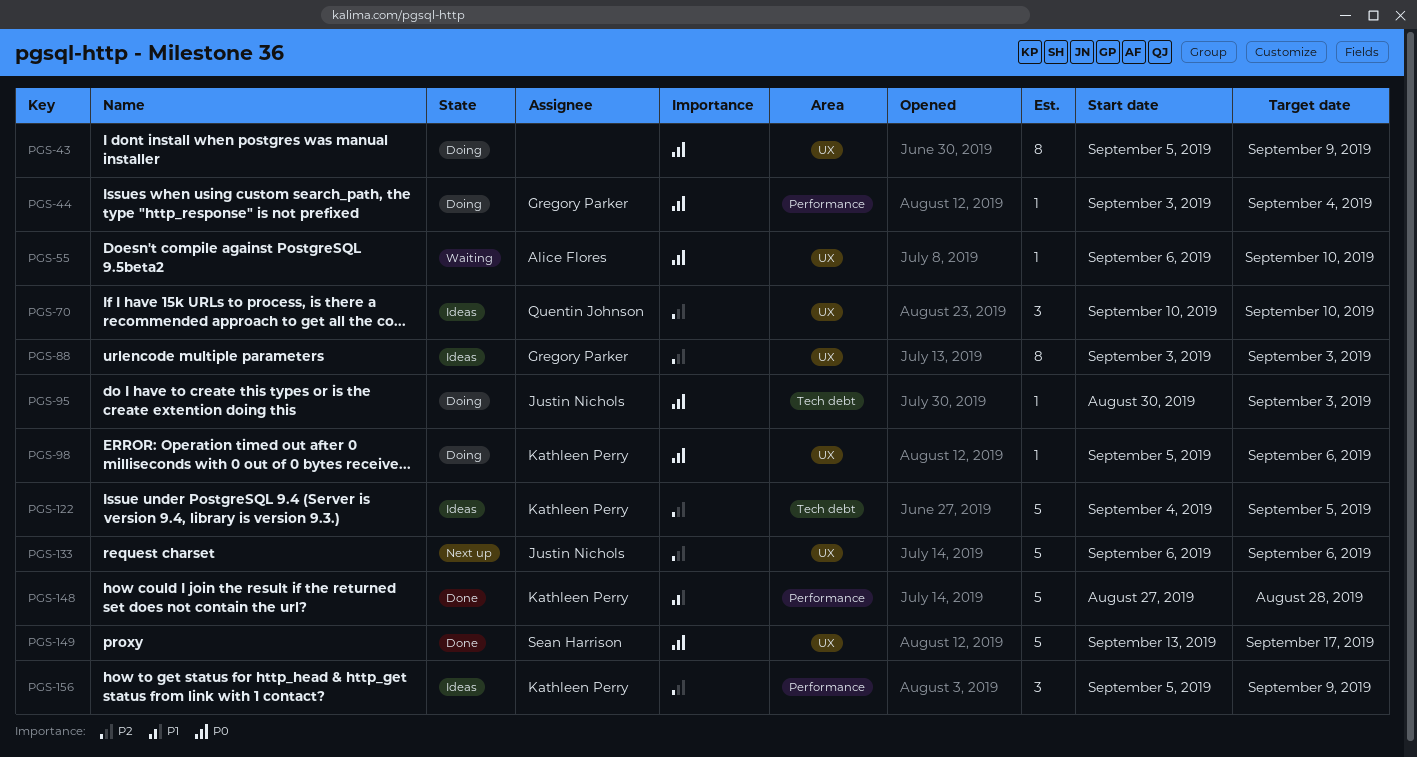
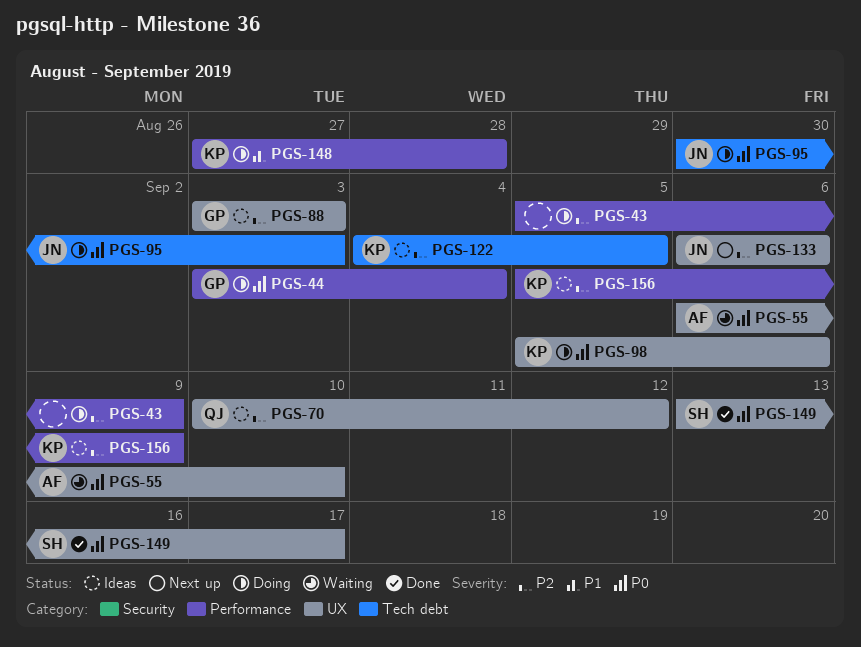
PGS-43, priority: P0 -> P2
PGS-43, label: UX -> Performance
PGS-70, due: Sep 10 -> Sep 12
PGS-148, status: Done -> Doing

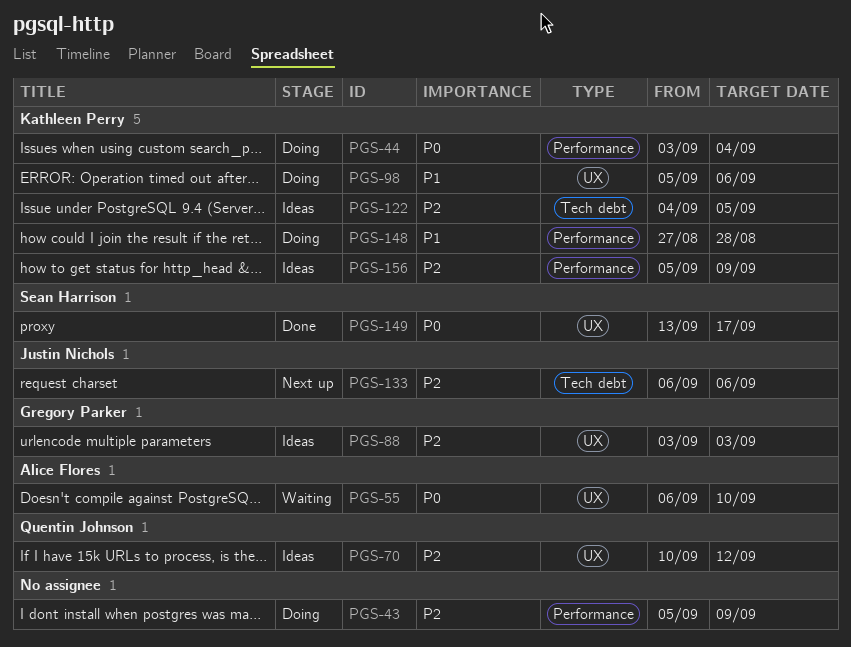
PGS-44, owner: Gregory Parker -> Kathleen Perry
PGS-95: present -> none
PGS-98, priority: P0 -> P1
PGS-133, label: UX -> Tech debt

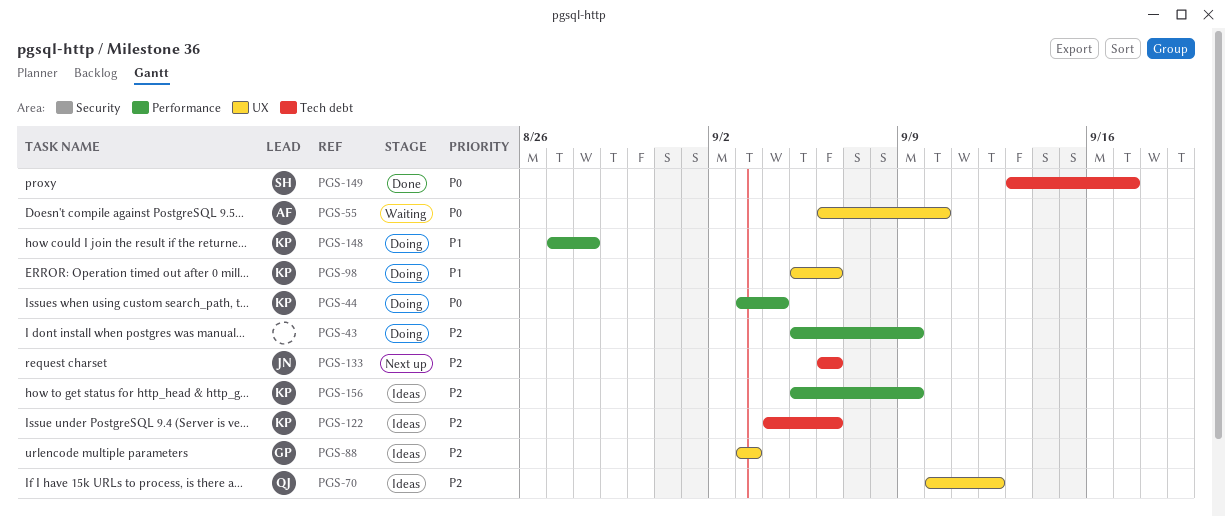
PGS-122, due: Sep 5 -> Sep 6
PGS-149, label: UX -> Tech debt

